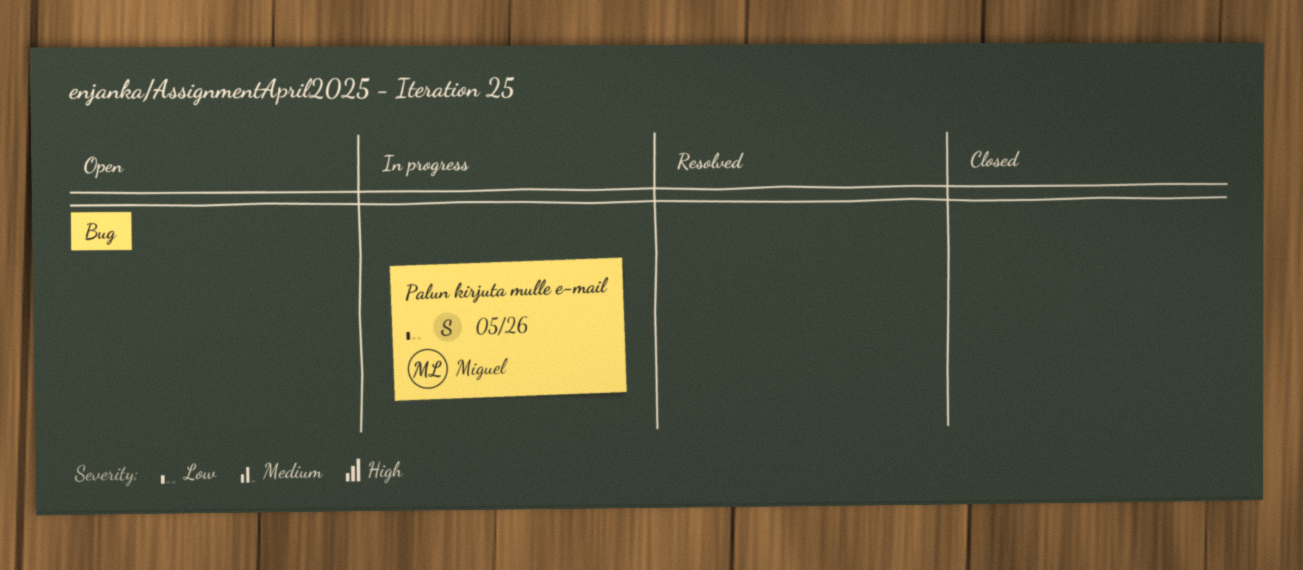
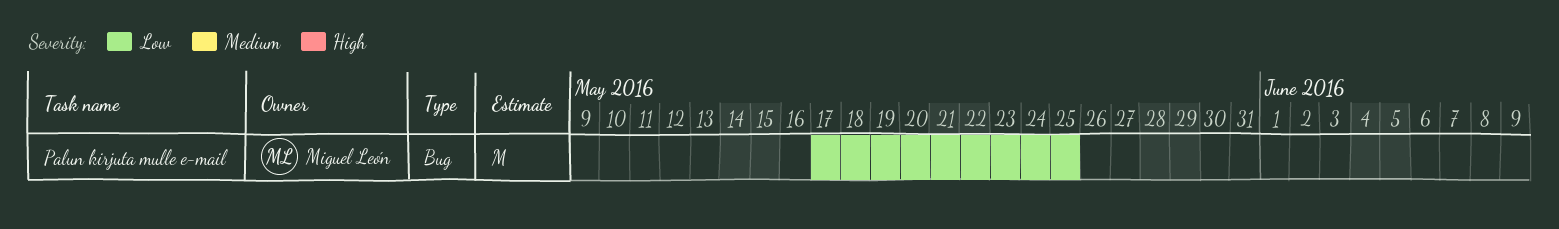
Palun kirjuta mulle e-mail, estimate: S -> M
Palun kirjuta mulle e-mail, due: May 26 -> May 25

